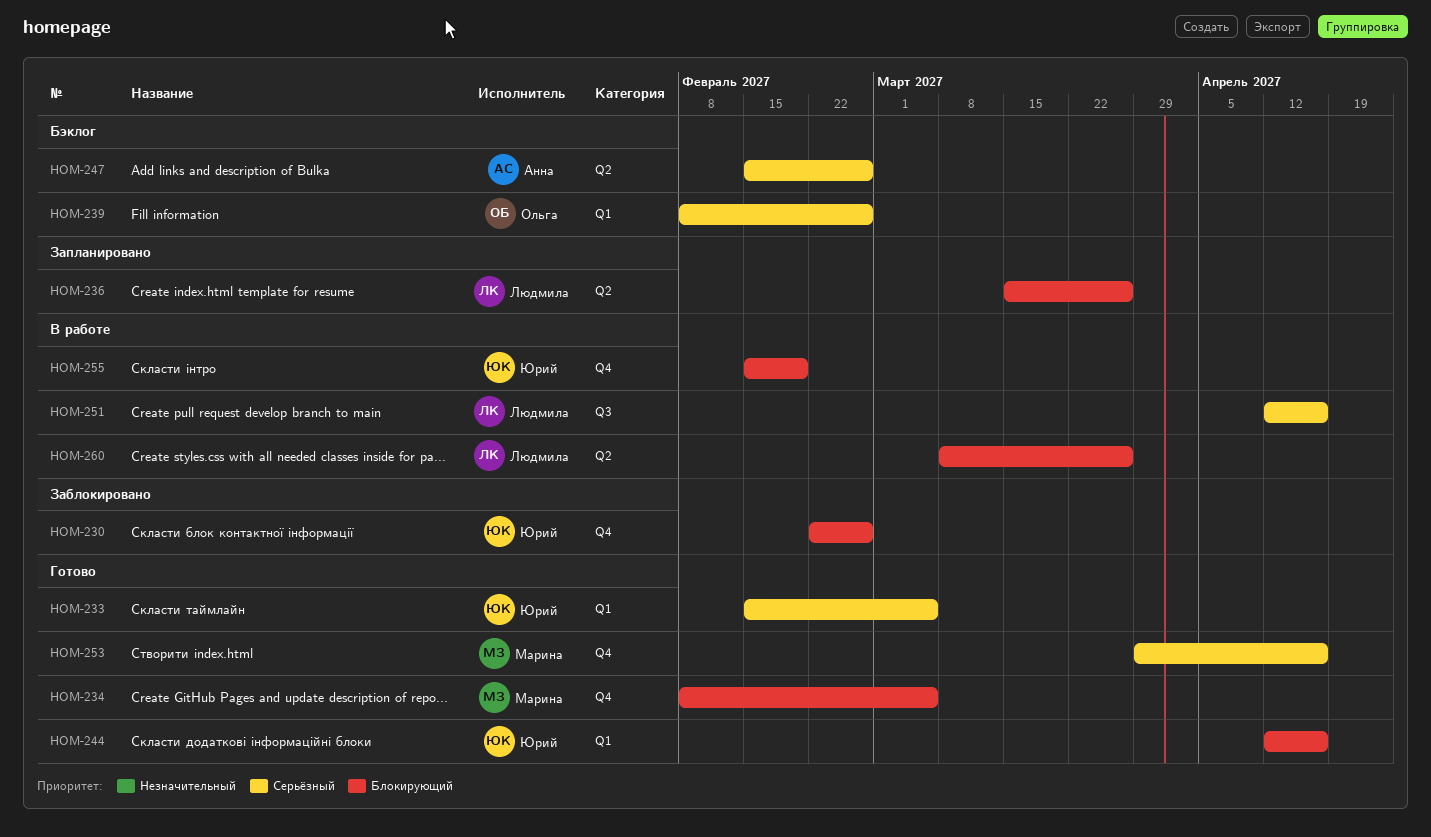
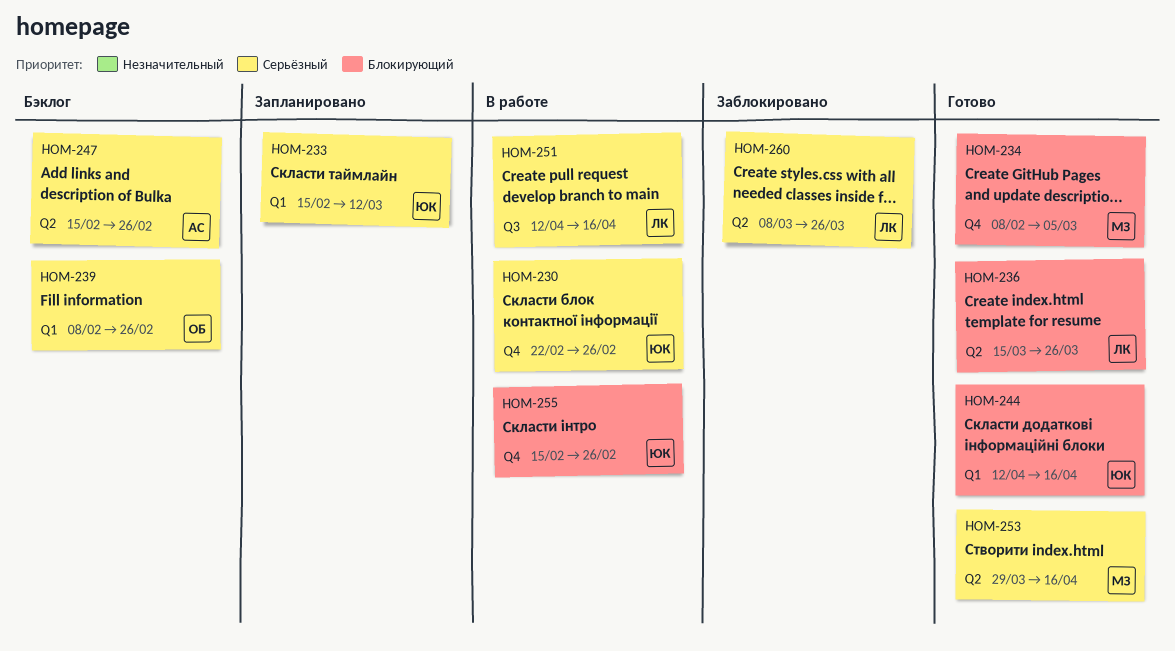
HOM-230, status: Заблокировано -> В работе
HOM-230, priority: Блокирующий -> Серьёзный
HOM-233, status: Готово -> Запланировано
HOM-233, due: Mar 5 -> Mar 12
HOM-236, status: Запланировано -> Готово
HOM-253, label: Q4 -> Q2
HOM-255, due: Feb 19 -> Feb 26
HOM-260, status: В работе -> Заблокировано
HOM-260, priority: Блокирующий -> Серьёзный

